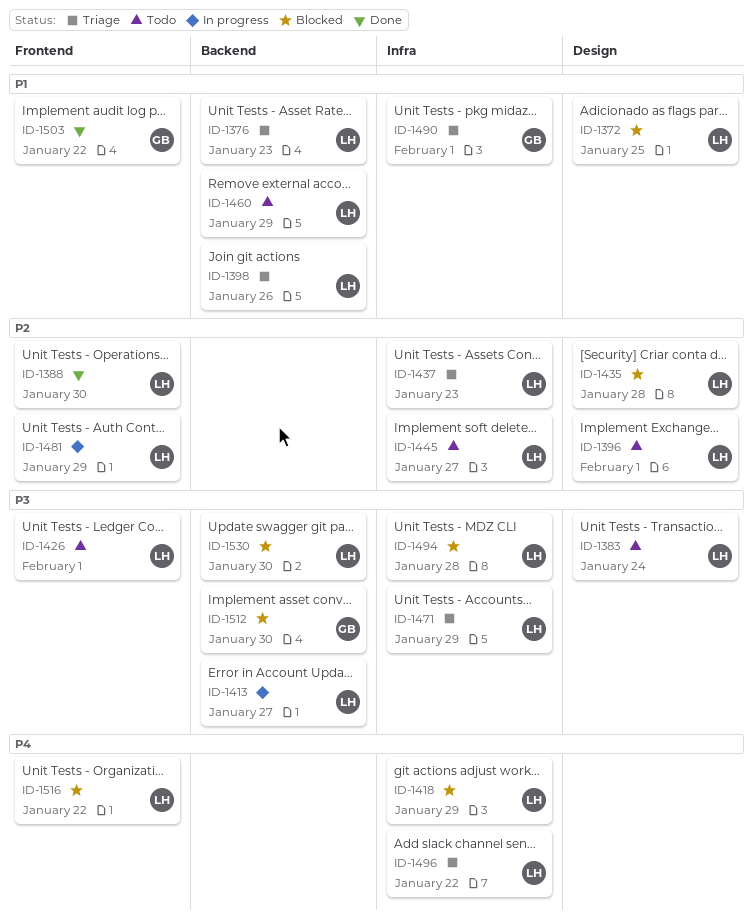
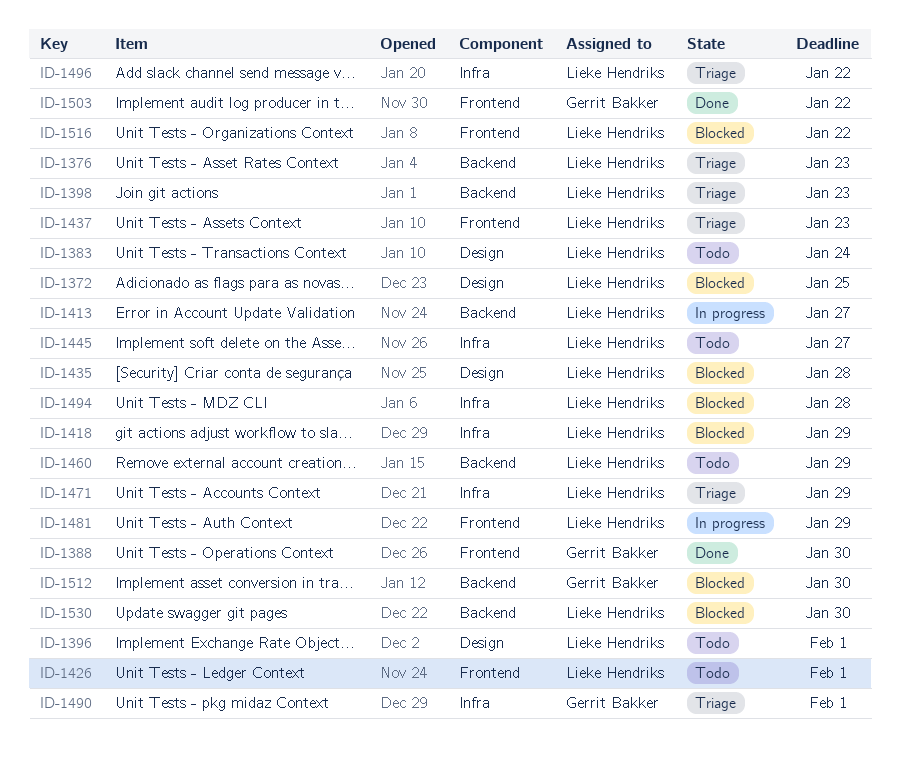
ID-1388, owner: Lieke Hendriks -> Gerrit Bakker
ID-1398, due: Jan 26 -> Jan 23
ID-1437, label: Infra -> Frontend

